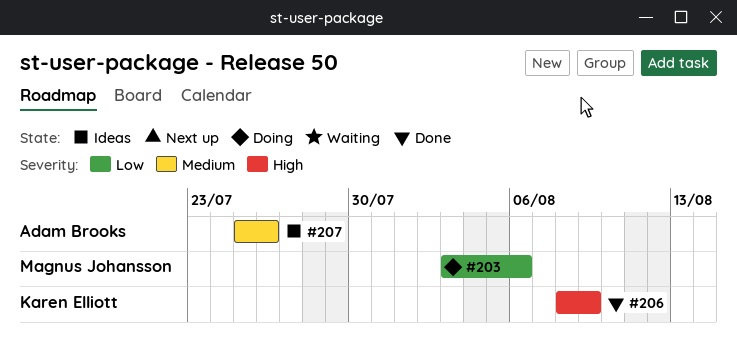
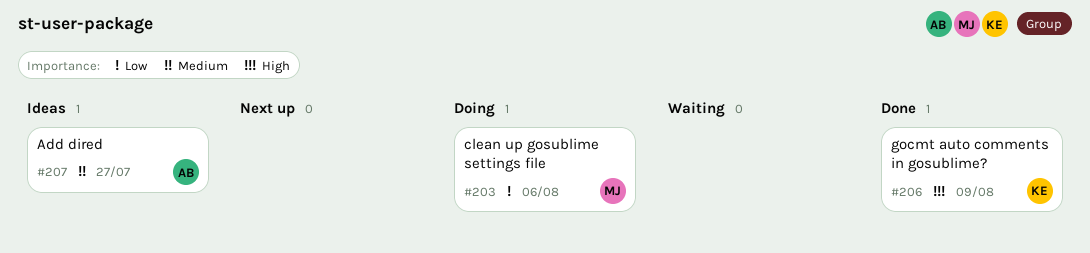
#207, due: Jul 26 -> Jul 27

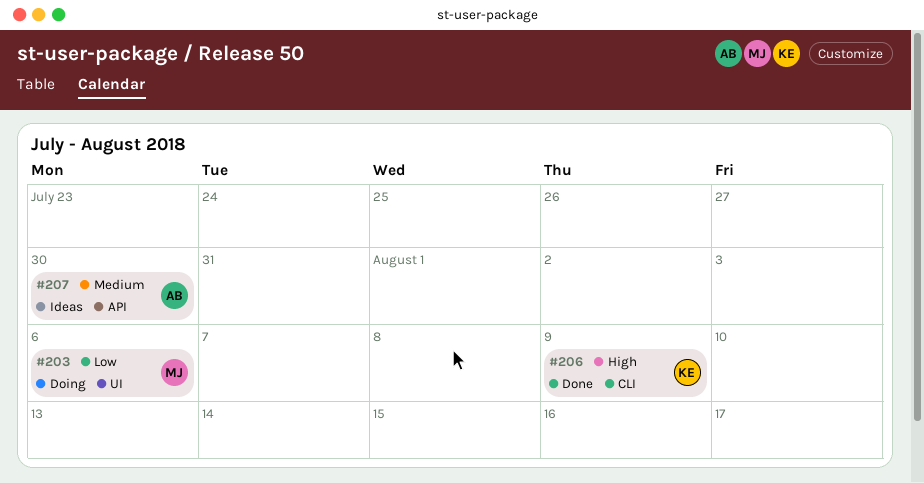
#207, due: Jul 27 -> Jul 30

